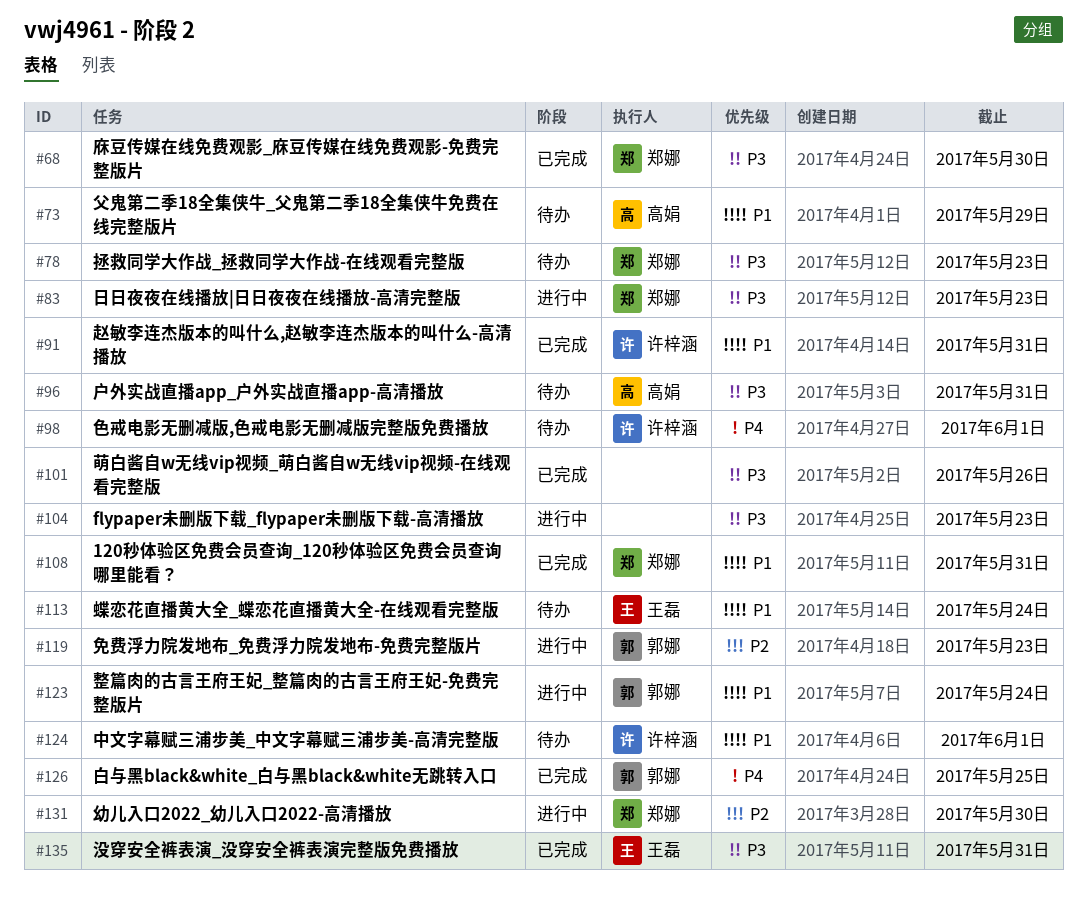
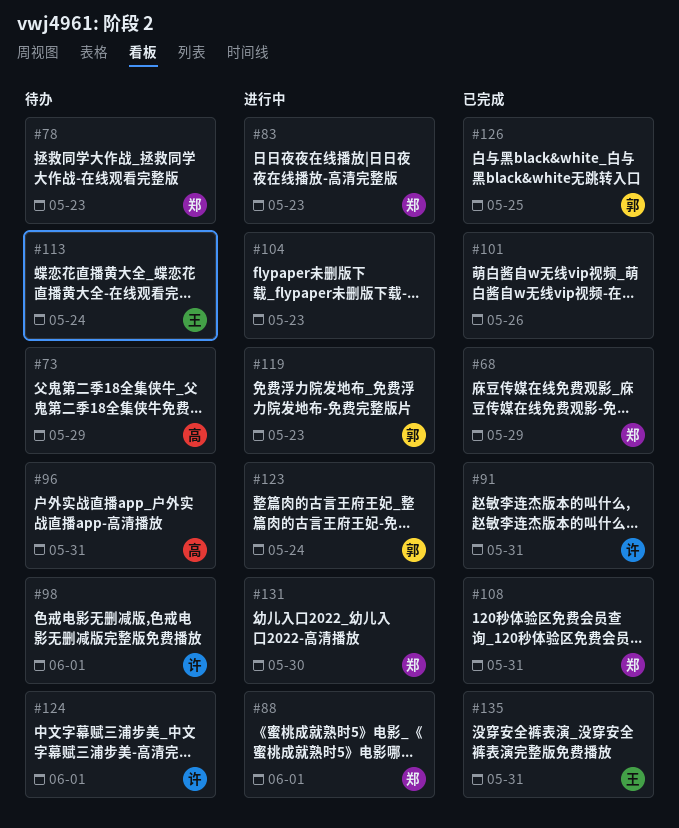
#68, due: May 30 -> May 29
#88: none -> present

